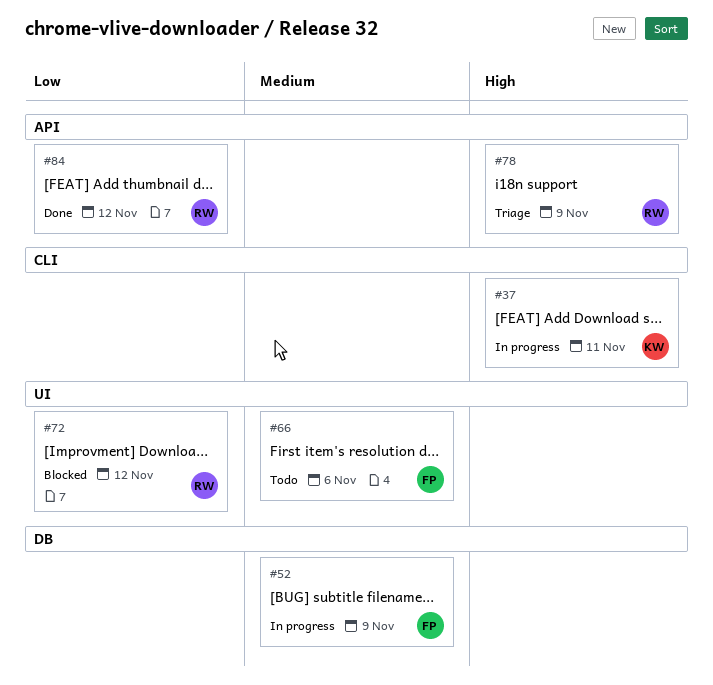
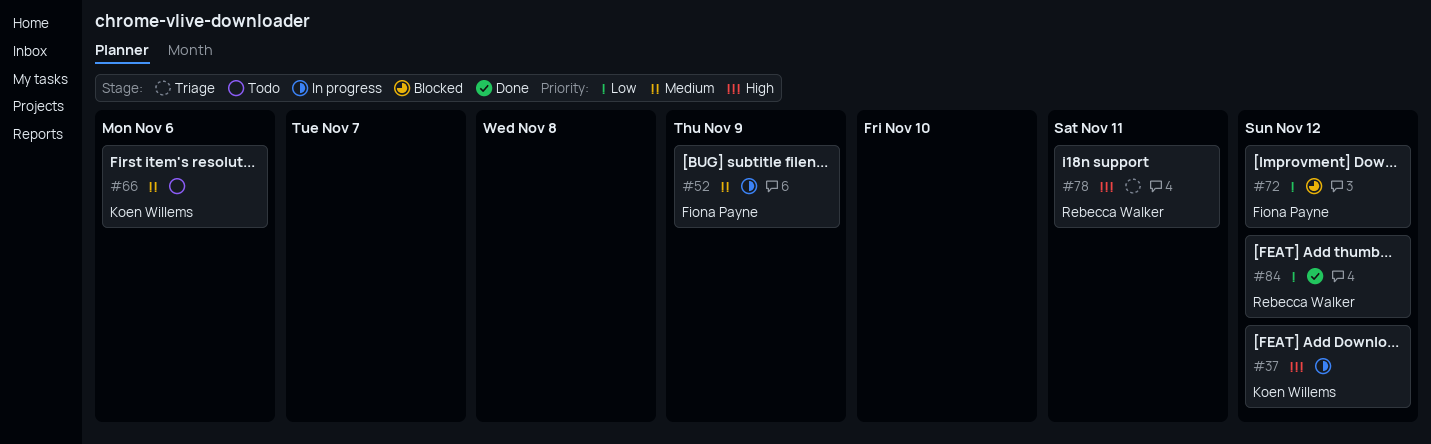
#37, due: Nov 11 -> Nov 12
#66, owner: Fiona Payne -> Koen Willems
#72, owner: Rebecca Walker -> Fiona Payne
#78, due: Nov 9 -> Nov 11

